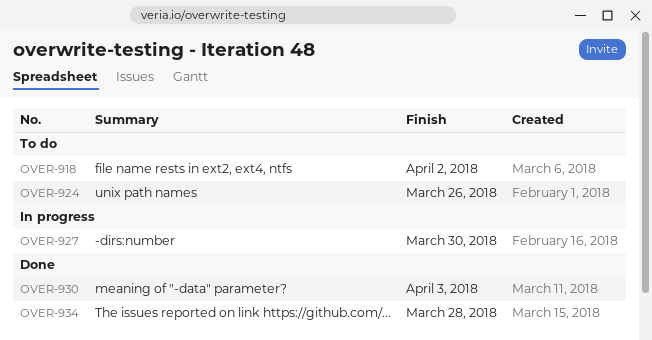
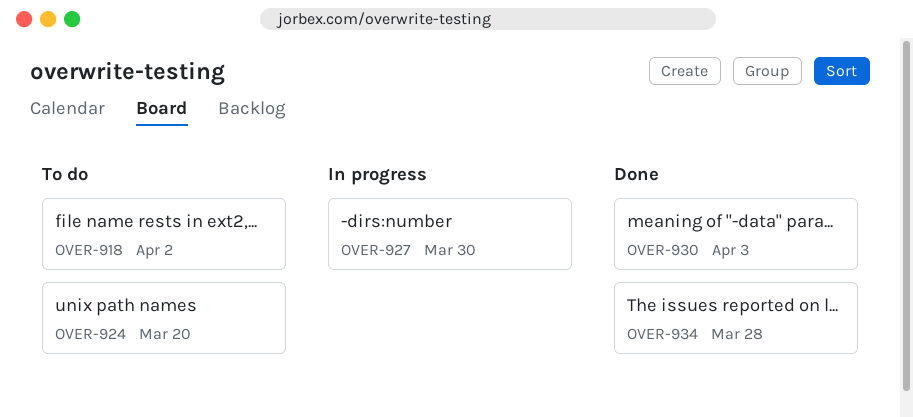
OVER-924, due: Mar 26 -> Mar 20

